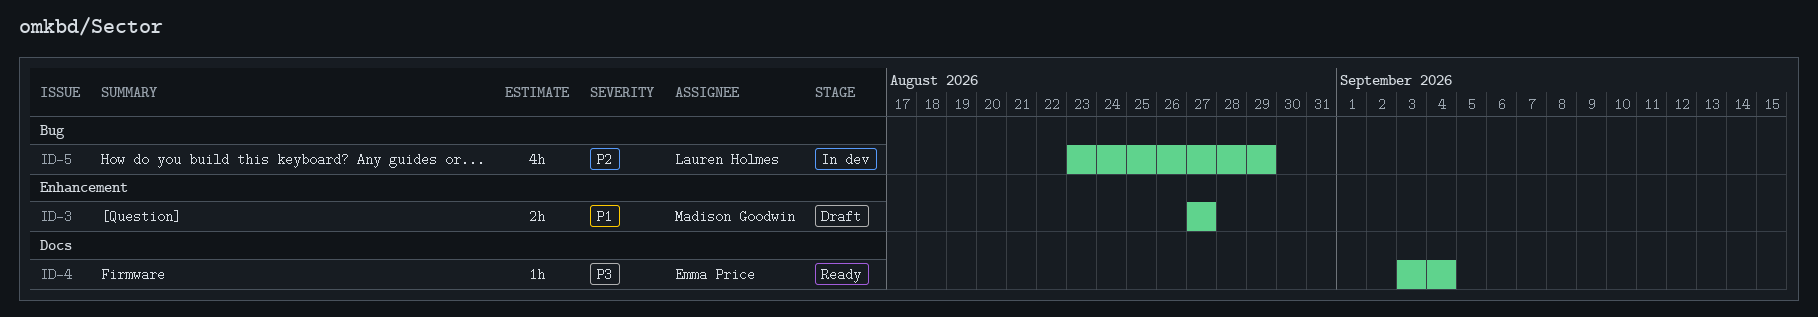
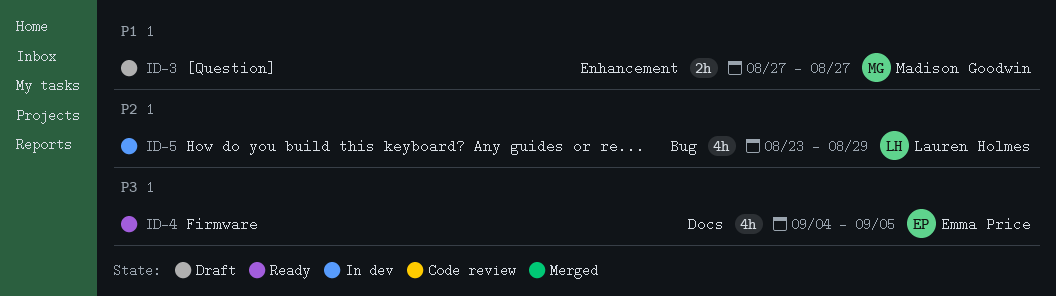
ID-4, estimate: 1h -> 4h
ID-4, start: Sep 3 -> Sep 4
ID-4, due: Sep 4 -> Sep 5

